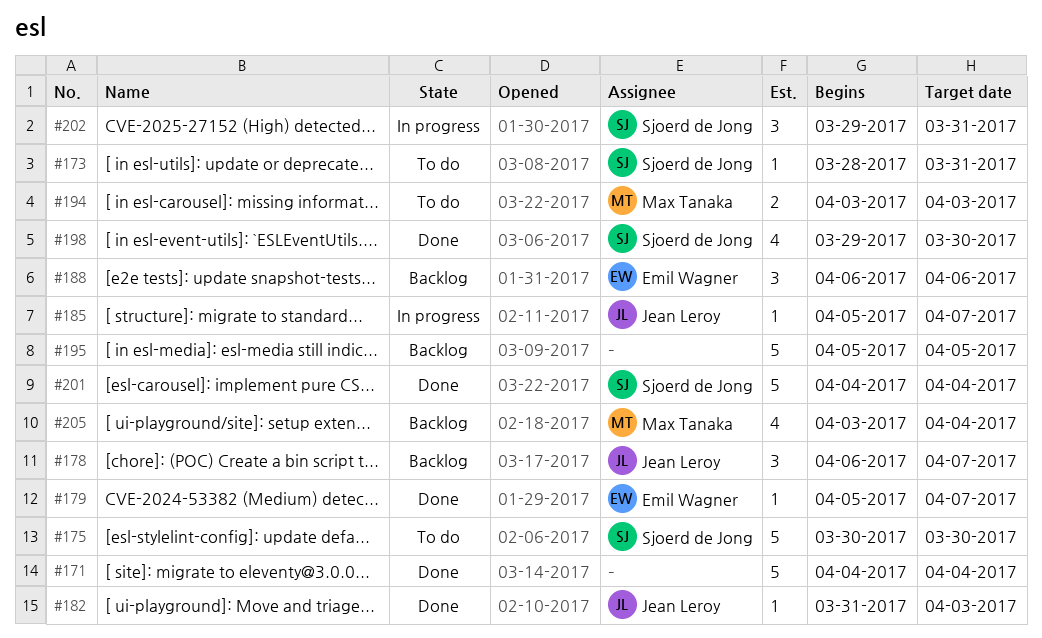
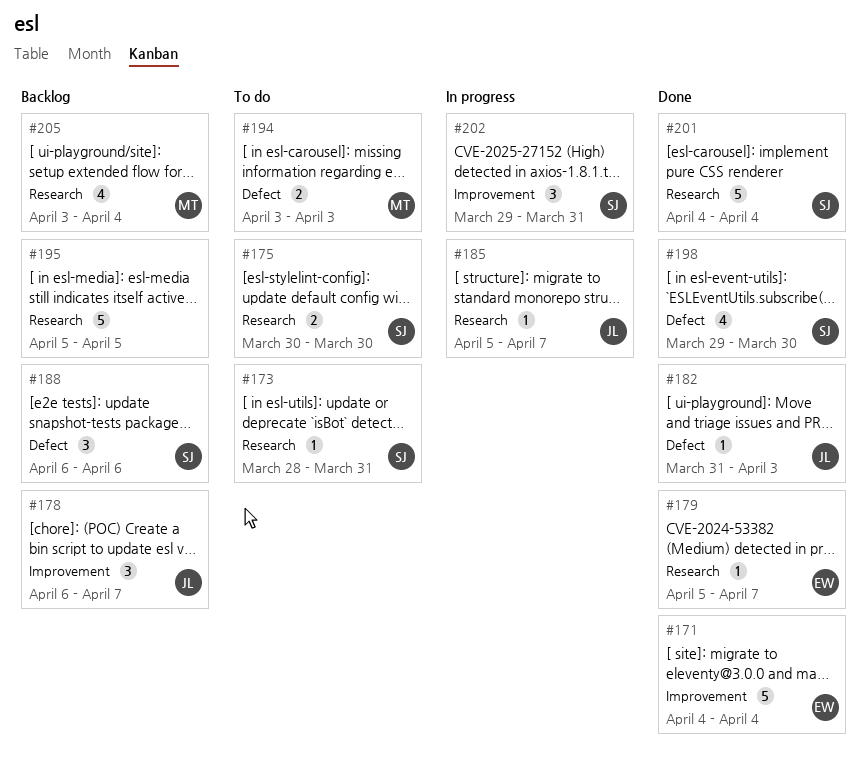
#171, owner: none -> Emil Wagner
#175, estimate: 5 -> 2
#188, owner: Emil Wagner -> Sjoerd de Jong

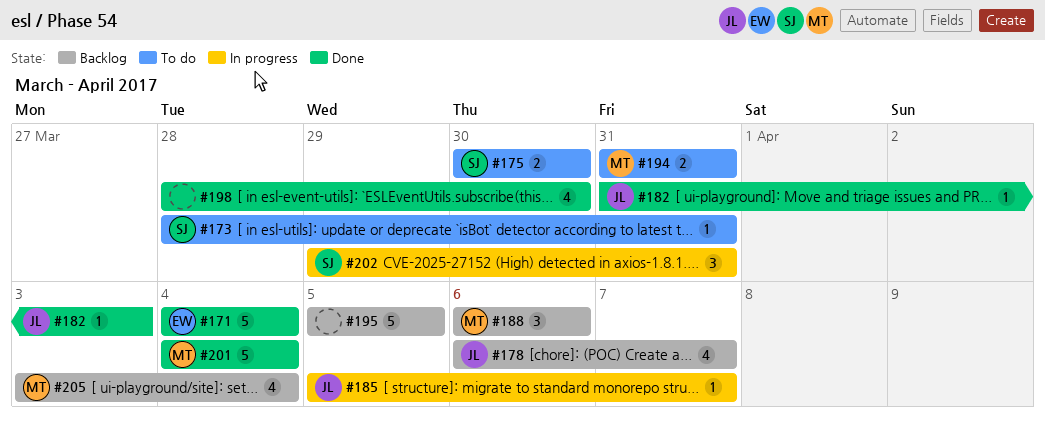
#178, estimate: 3 -> 4
#179: present -> none
#188, owner: SJ -> MT
#194, start: Apr 3 -> Mar 31
#194, due: Apr 3 -> Mar 31
#198, owner: SJ -> none
#198, start: Mar 29 -> Mar 28
#201, owner: SJ -> MT

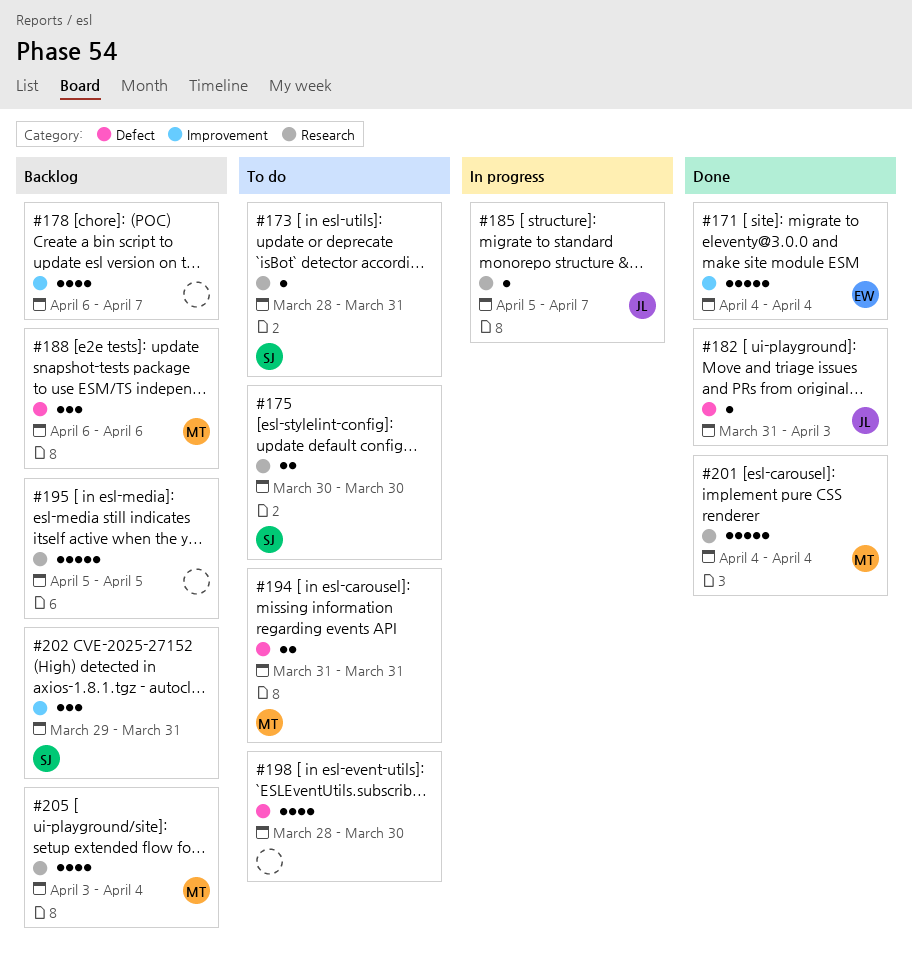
#178, owner: JL -> none
#198, status: Done -> To do
#202, status: In progress -> Backlog

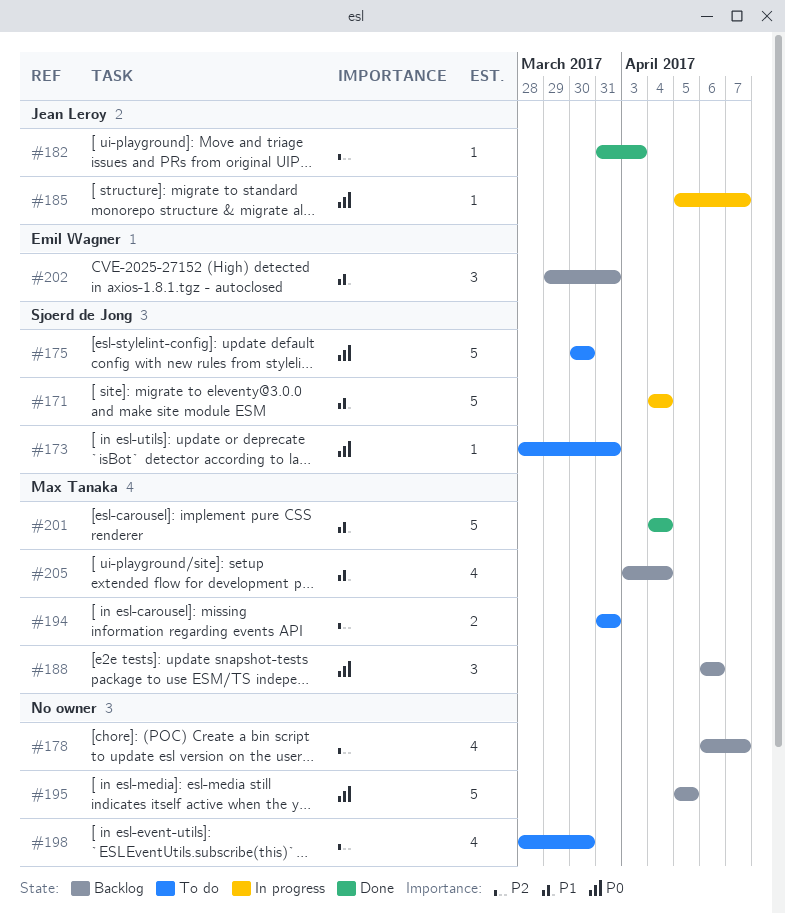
#171, status: Done -> In progress
#171, owner: Emil Wagner -> Sjoerd de Jong
#175, estimate: 2 -> 5
#202, owner: Sjoerd de Jong -> Emil Wagner

